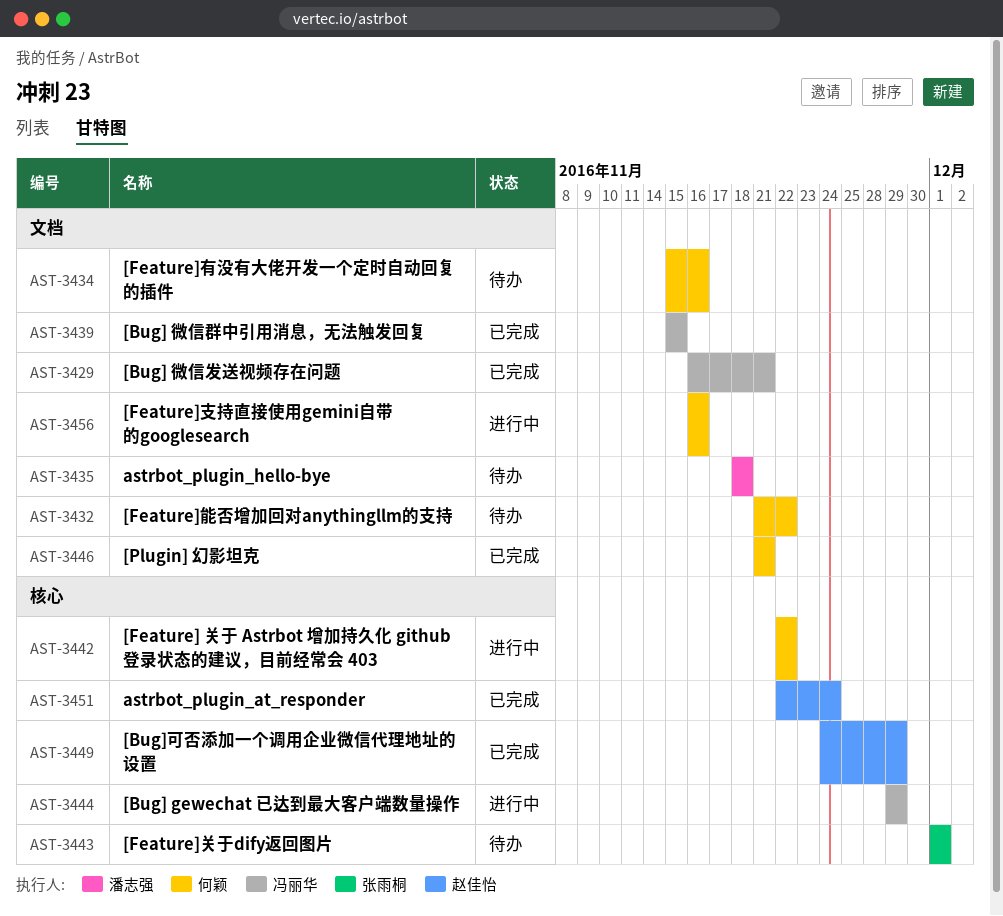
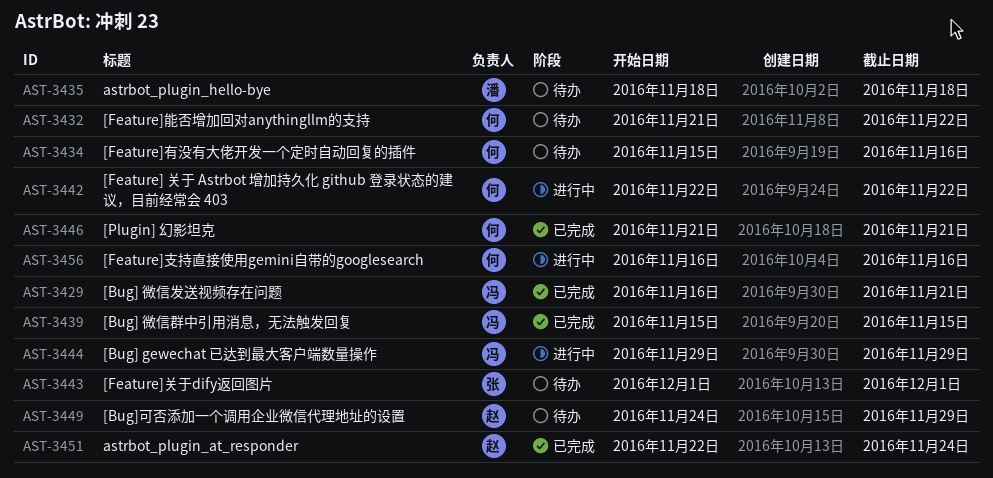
AST-3449, status: 已完成 -> 待办

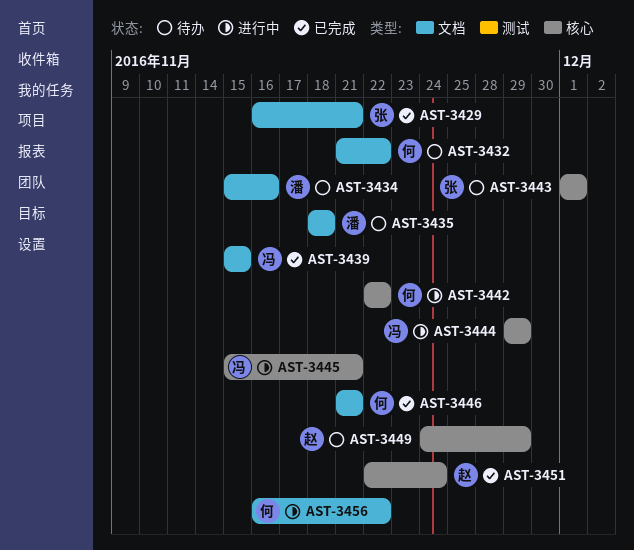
AST-3429, owner: 冯 -> 张
AST-3434, owner: 何 -> 潘
AST-3445: none -> present
AST-3456, due: Nov 16 -> Nov 22

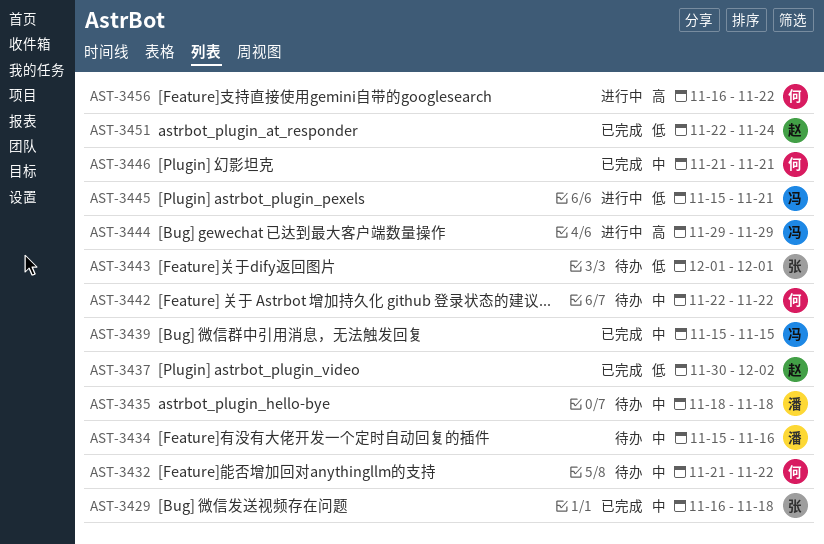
AST-3429, due: Nov 21 -> Nov 18
AST-3437: none -> present
AST-3442, status: 进行中 -> 待办
AST-3449: present -> none

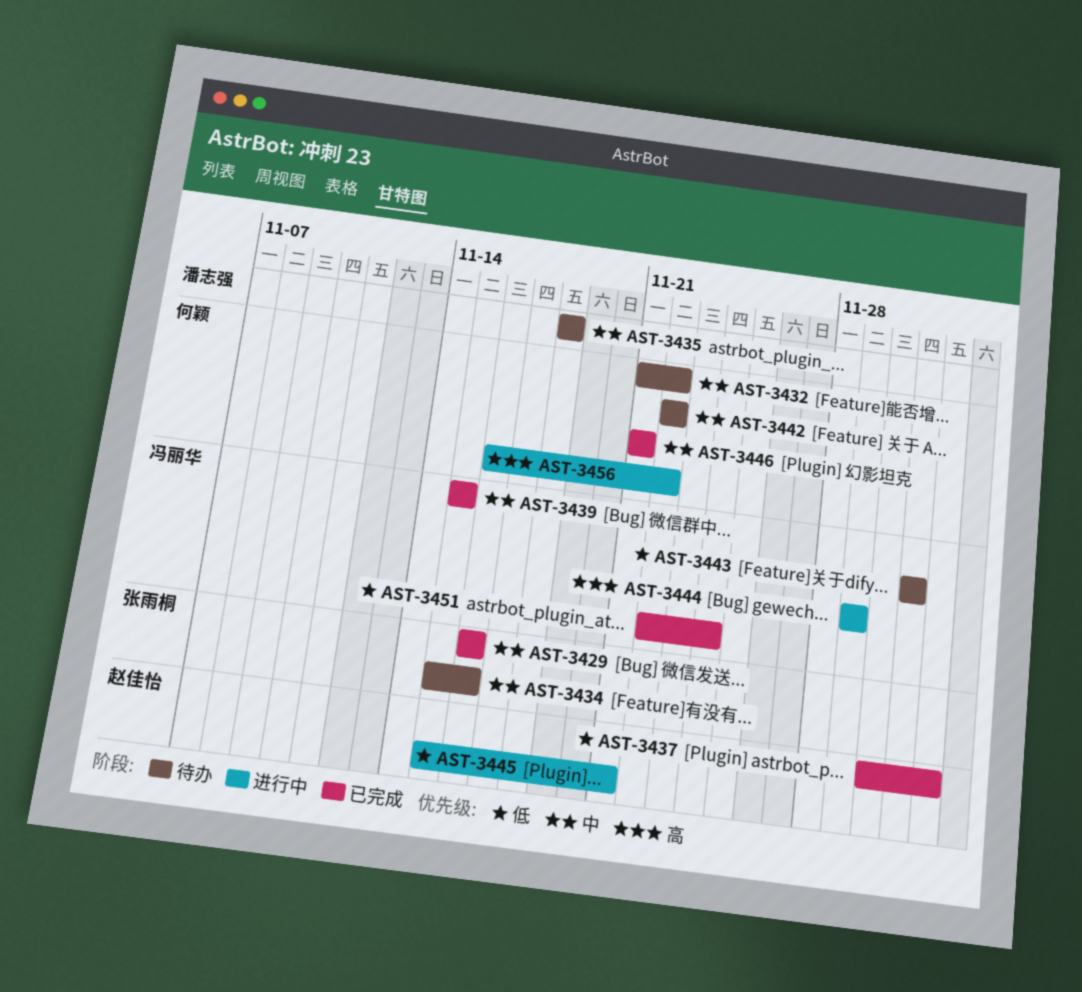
AST-3429, due: Nov 18 -> Nov 16
AST-3434, owner: 潘志强 -> 张雨桐
AST-3443, owner: 张雨桐 -> 冯丽华
AST-3445, owner: 冯丽华 -> 赵佳怡
AST-3451, owner: 赵佳怡 -> 冯丽华

